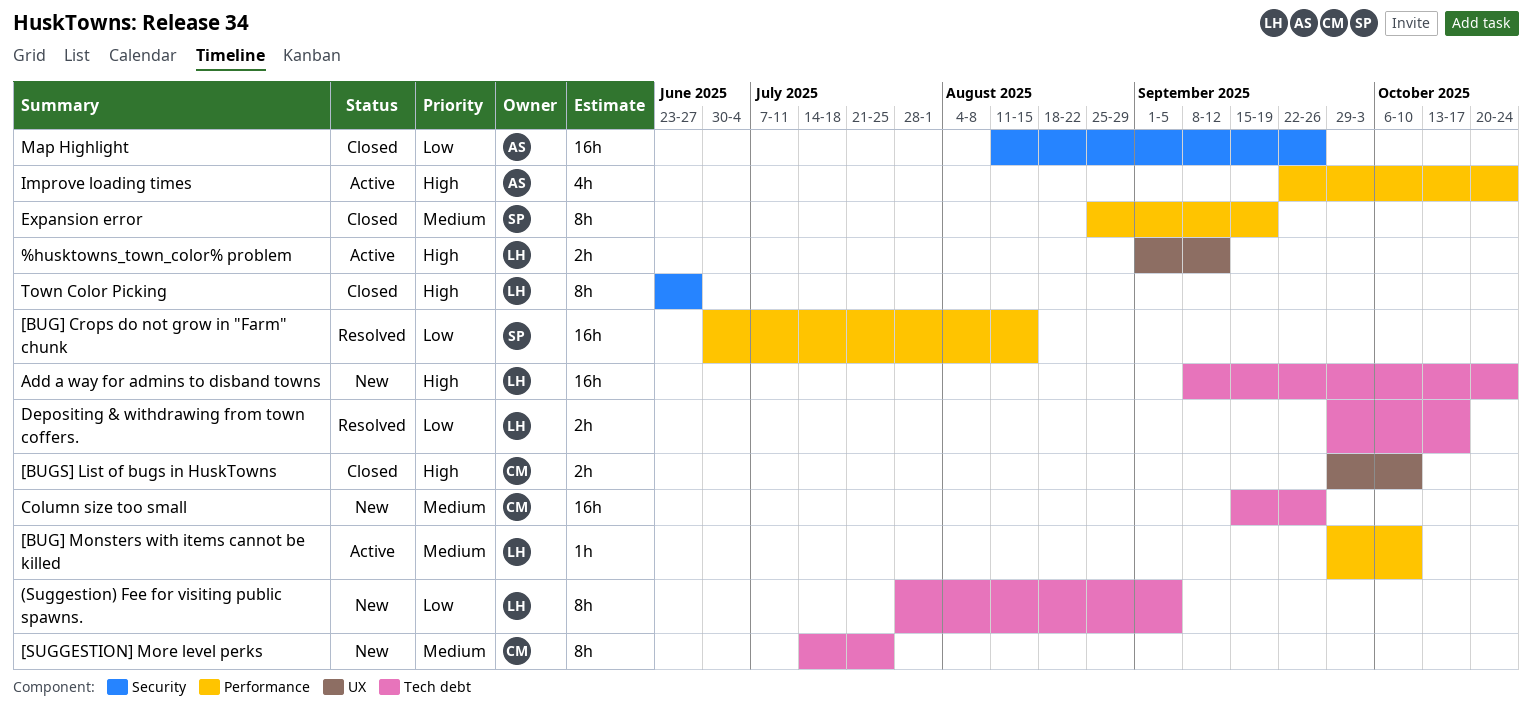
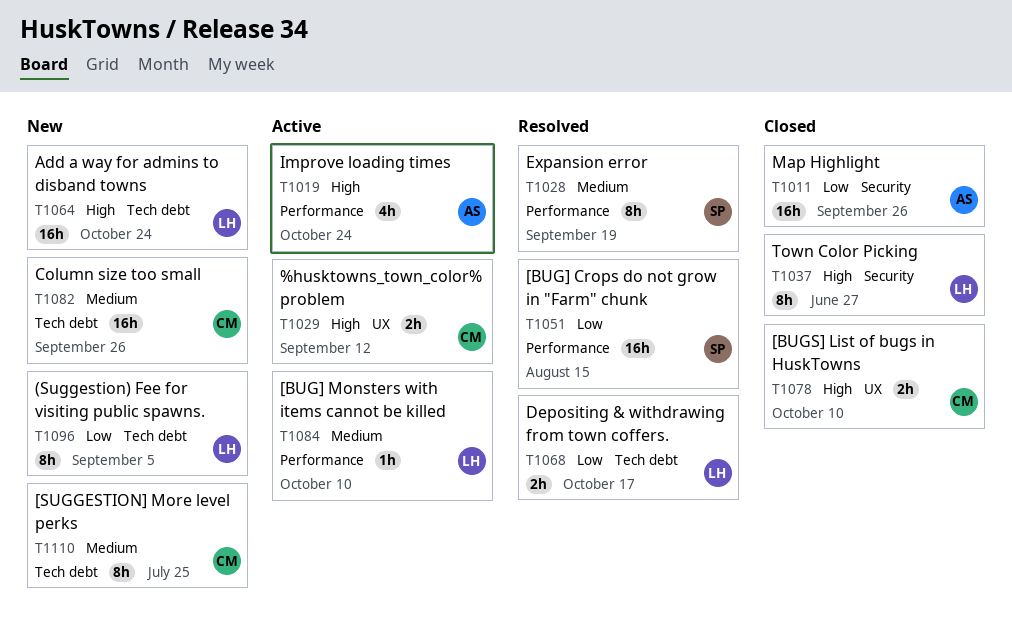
%husktowns_town_color% problem, owner: LH -> CM
Expansion error, status: Closed -> Resolved

